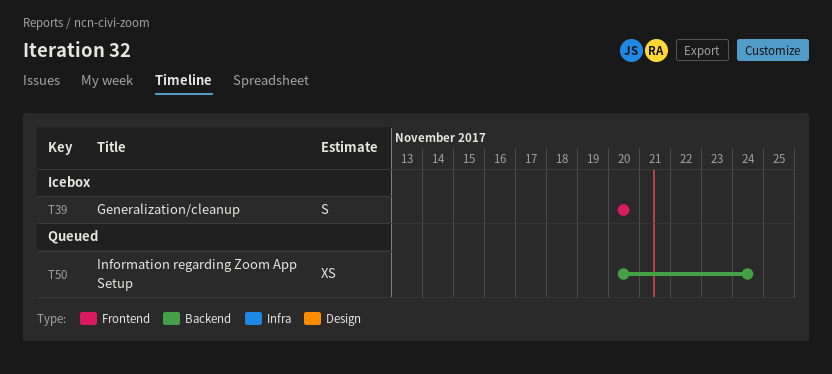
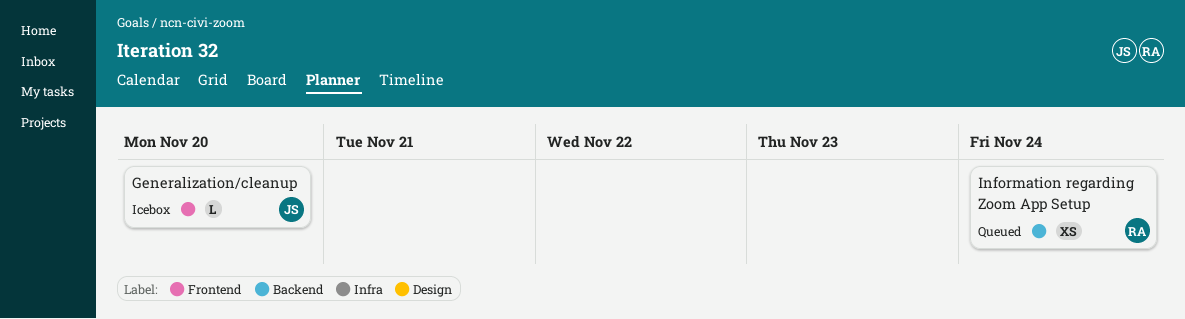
Generalization/cleanup, estimate: S -> L

